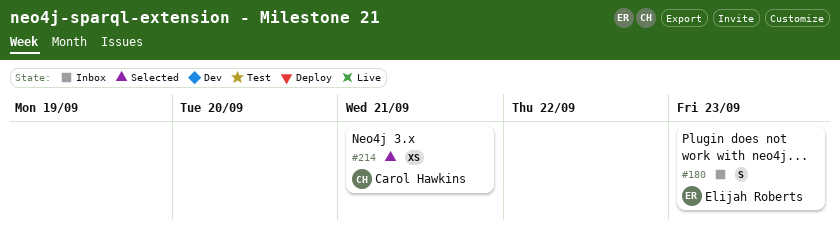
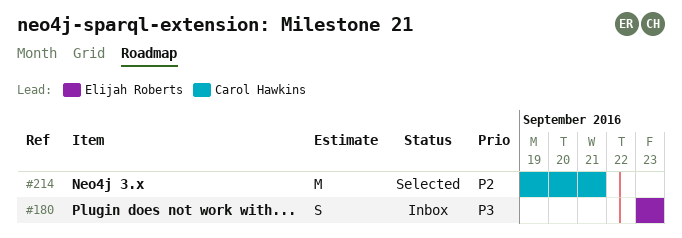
#214, estimate: XS -> M

